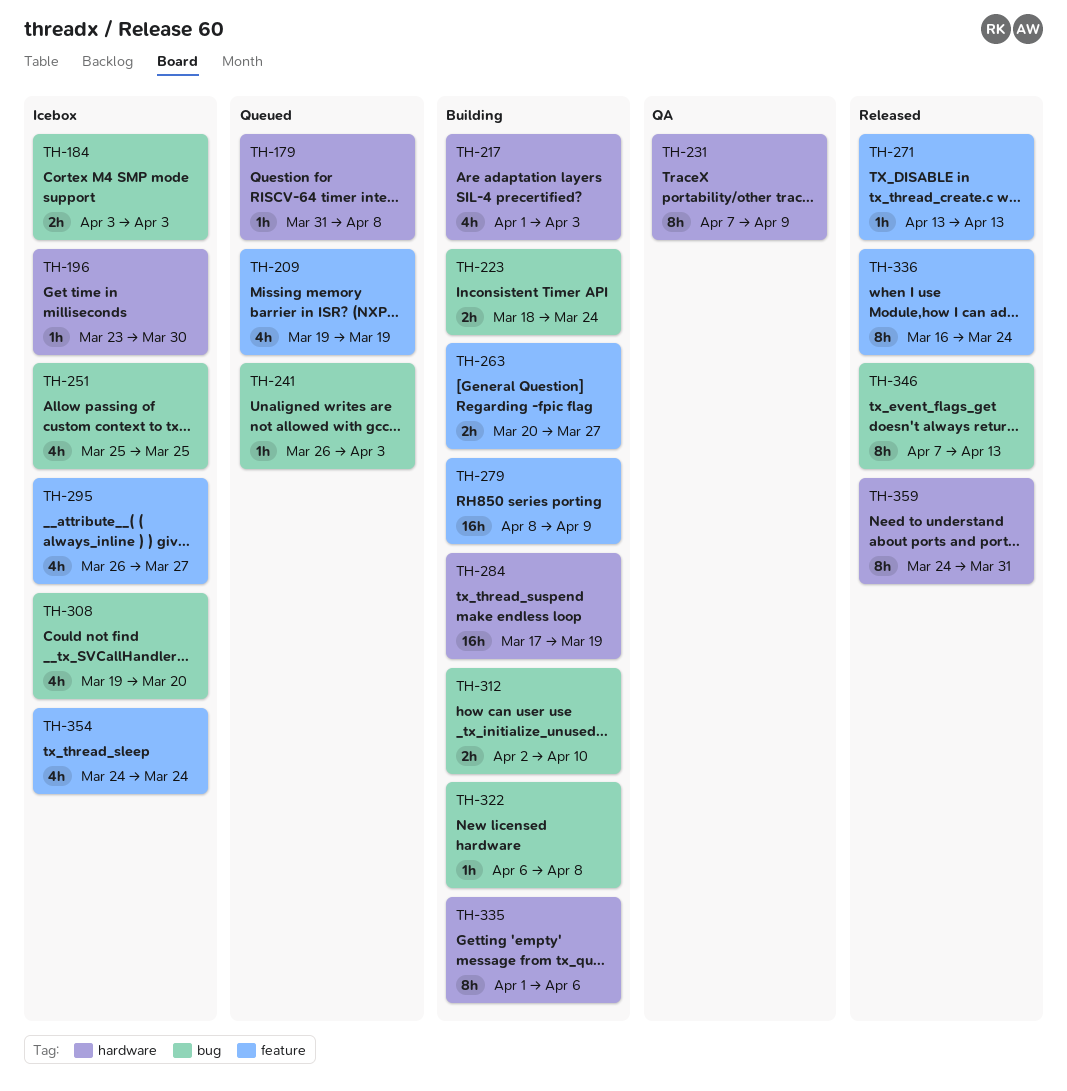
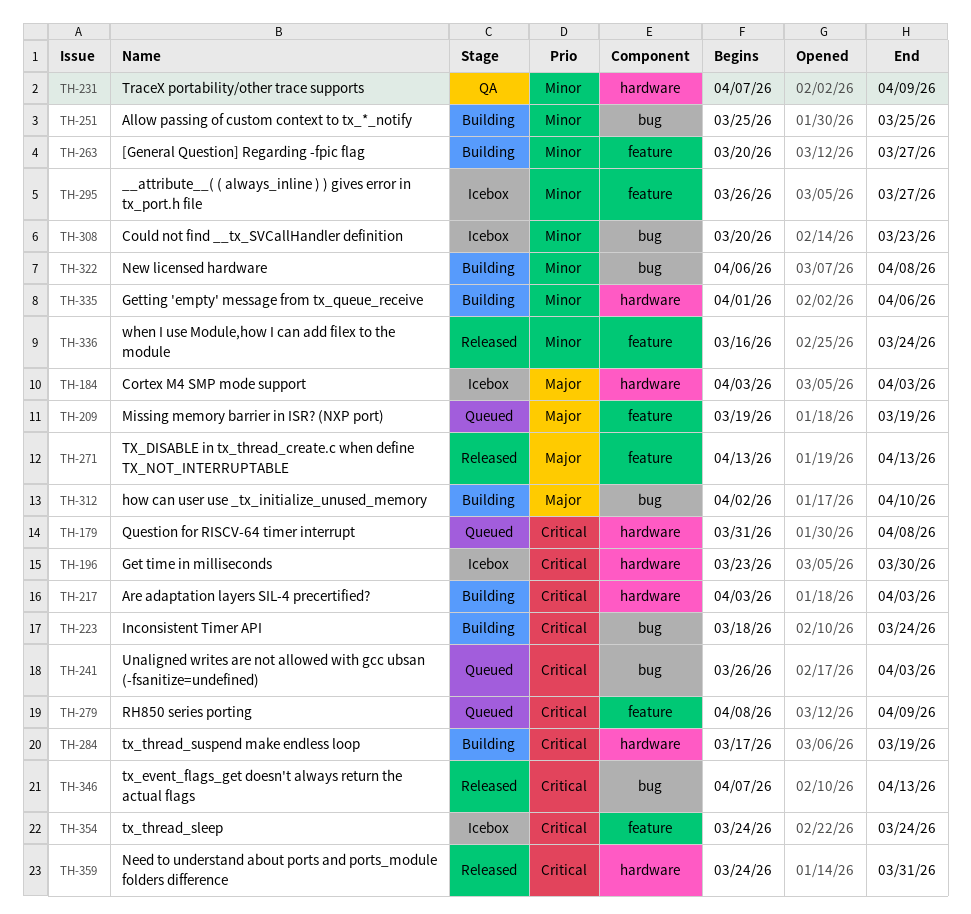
TH-184, label: bug -> hardware
TH-217, start: Apr 1 -> Apr 3
TH-251, status: Icebox -> Building
TH-279, status: Building -> Queued
TH-308, start: Mar 19 -> Mar 20
TH-308, due: Mar 20 -> Mar 23

